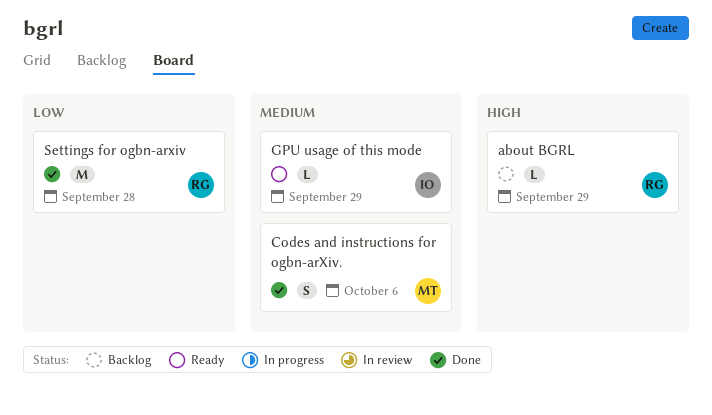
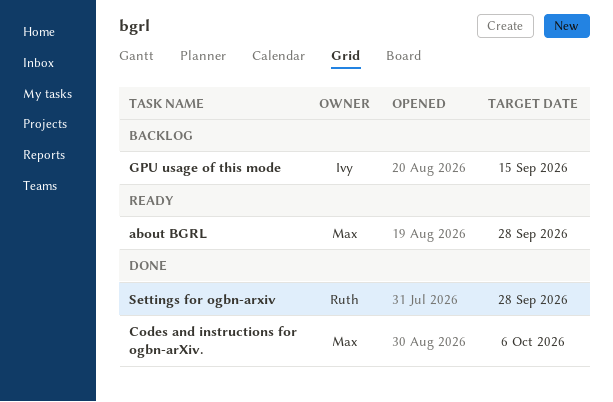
about BGRL, status: Backlog -> Ready
about BGRL, owner: Ruth -> Max
about BGRL, due: Sep 29 -> Sep 28
GPU usage of this mode, status: Ready -> Backlog
GPU usage of this mode, due: Sep 29 -> Sep 15

